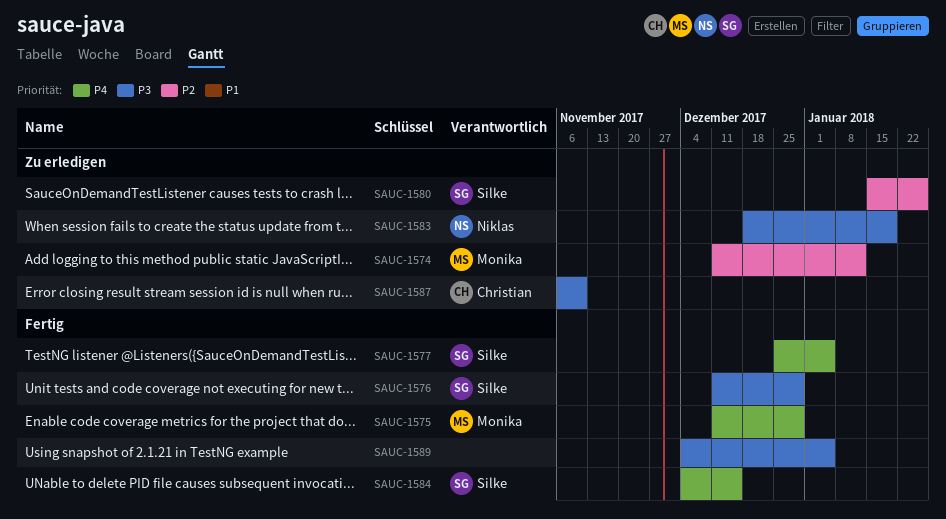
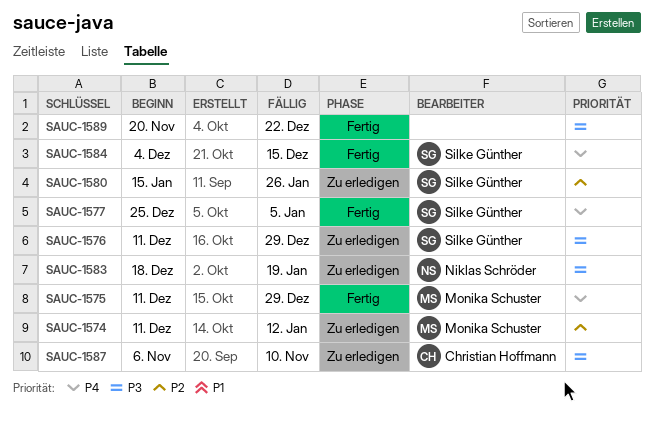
SAUC-1576, status: Fertig -> Zu erledigen
SAUC-1589, start: Dec 4 -> Nov 20
SAUC-1589, due: Jan 5 -> Dec 22

